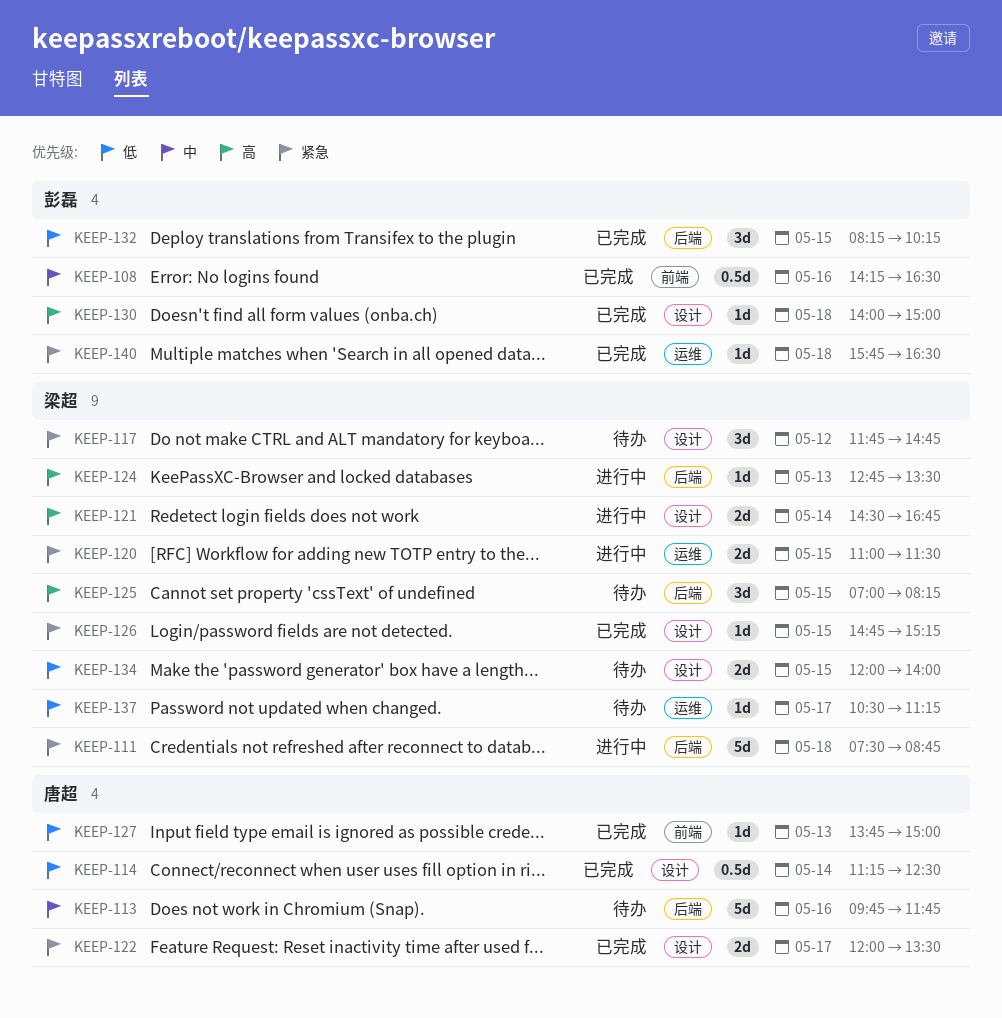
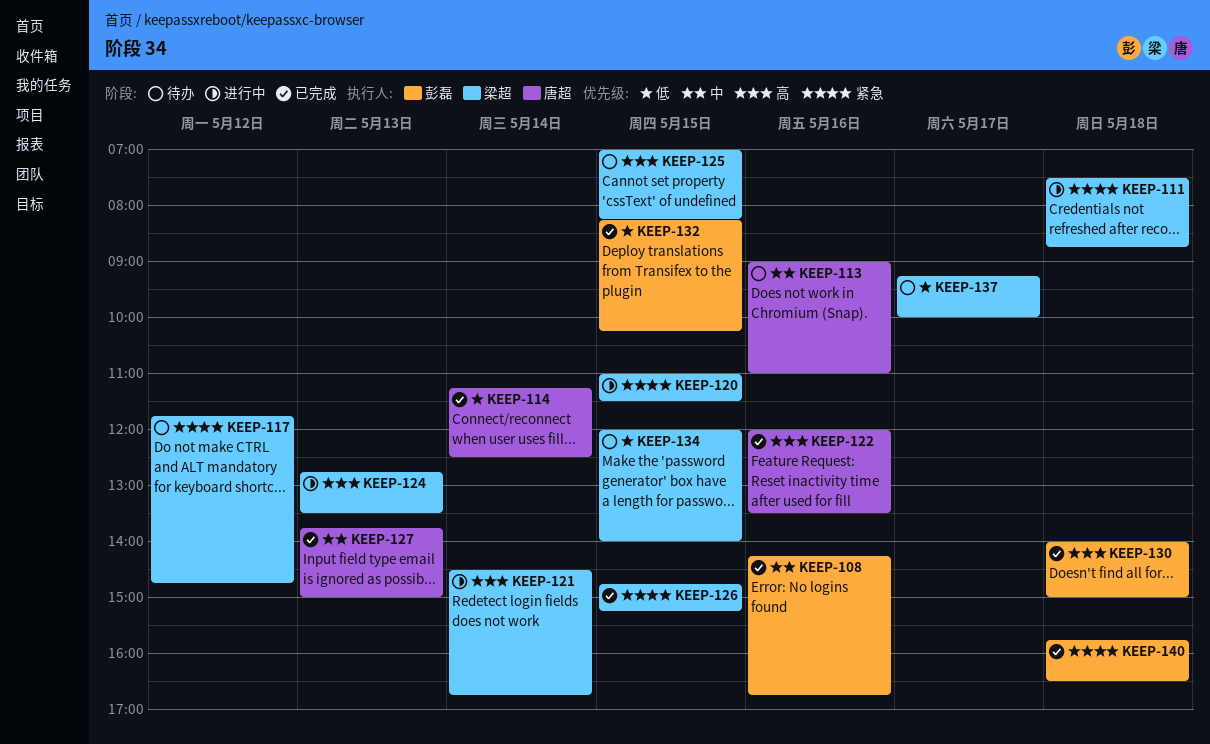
KEEP-108, ends: 16:30 -> 16:45
KEEP-113, begins: 09:45 -> 09:00
KEEP-113, ends: 11:45 -> 11:00
KEEP-122, priority: 紧急 -> 高
KEEP-122, day: May 17 -> May 16
KEEP-127, priority: 低 -> 中
KEEP-137, begins: 10:30 -> 09:15
KEEP-137, ends: 11:15 -> 10:00

